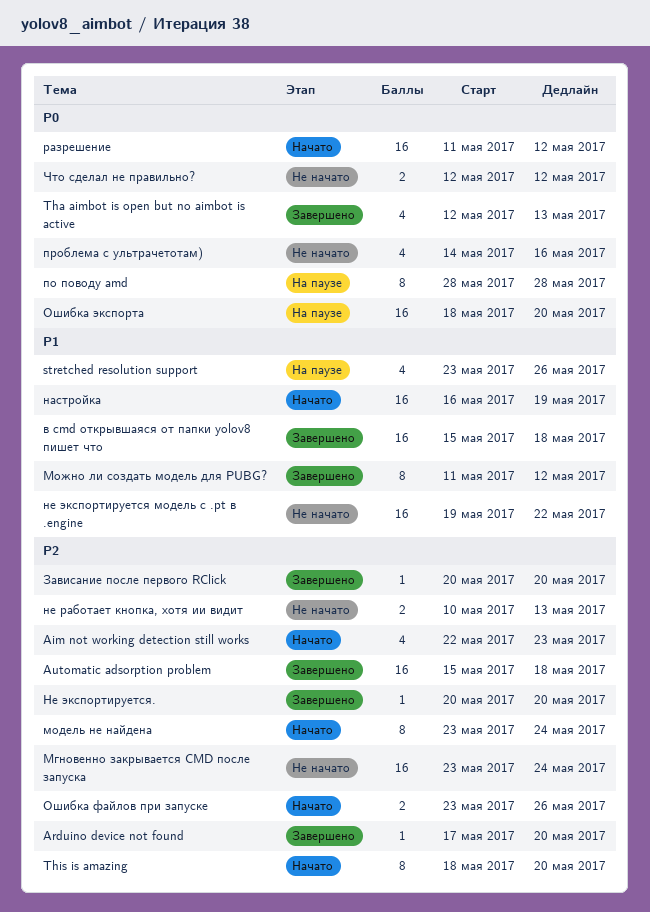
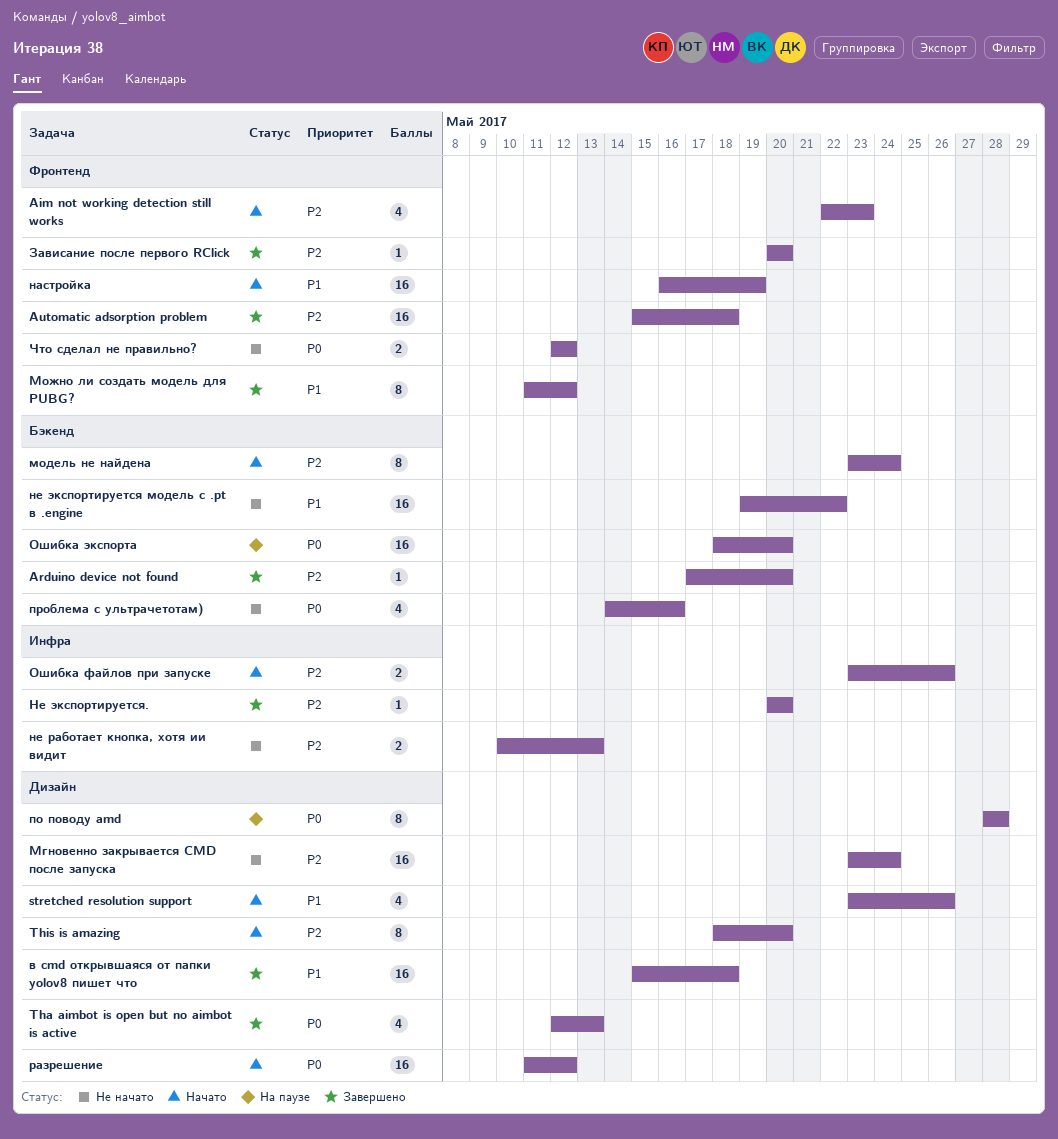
stretched resolution support, status: На паузе -> Начато

